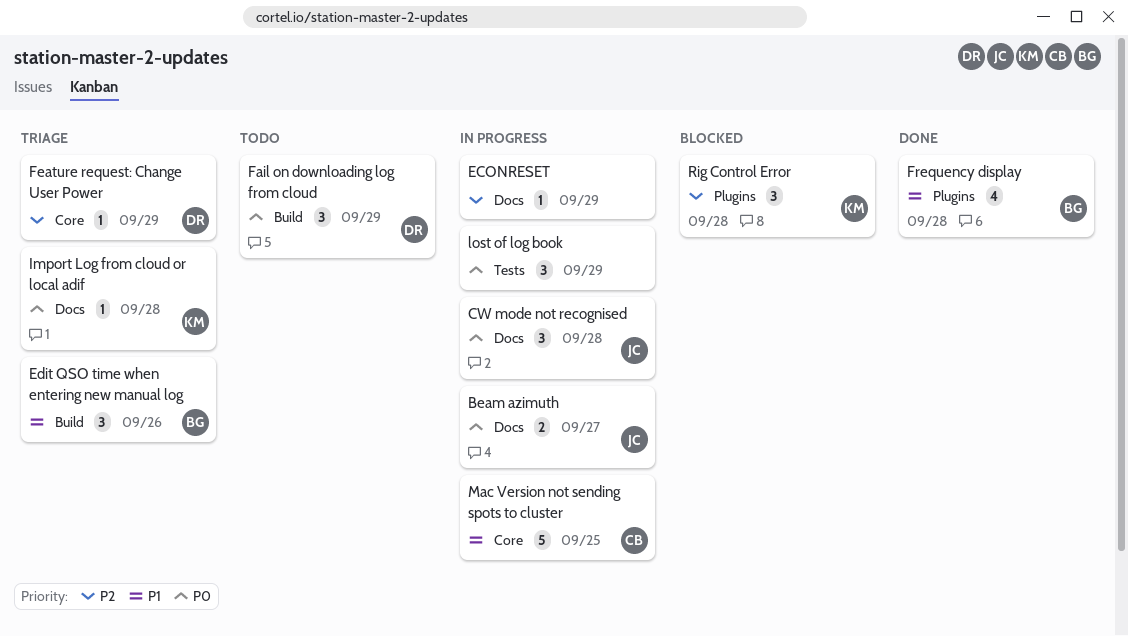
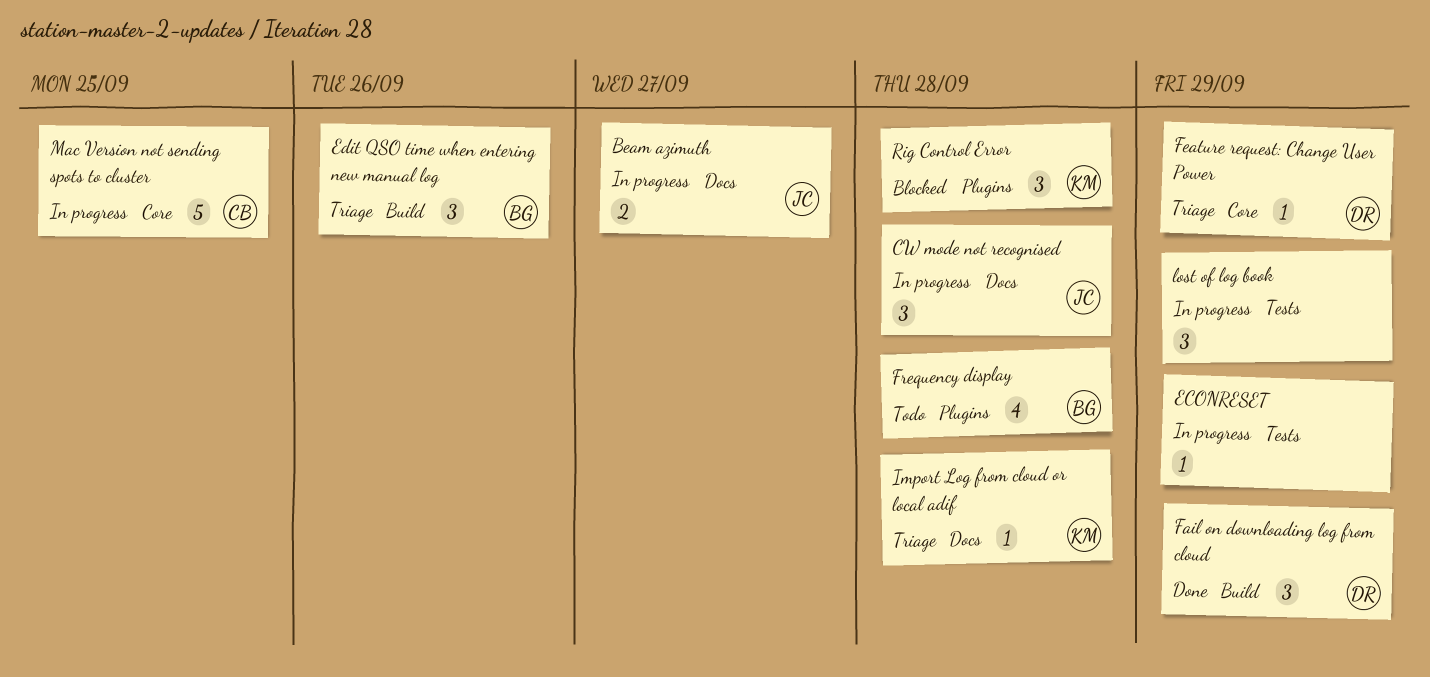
ECONRESET, label: Docs -> Tests
Fail on downloading log from cloud, status: Todo -> Done
Frequency display, status: Done -> Todo

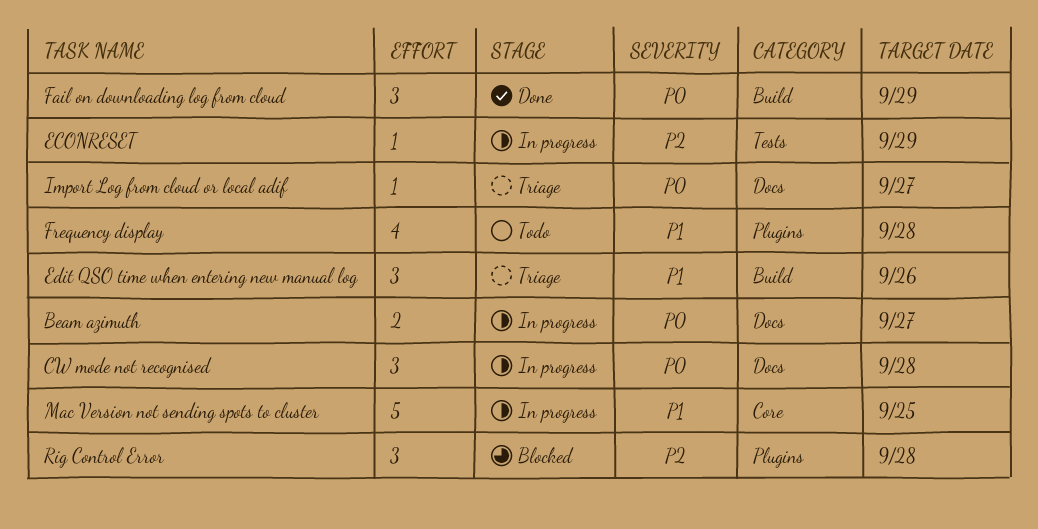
Feature request: Change User Power: present -> none
Import Log from cloud or local adif, due: Sep 28 -> Sep 27
lost of log book: present -> none

